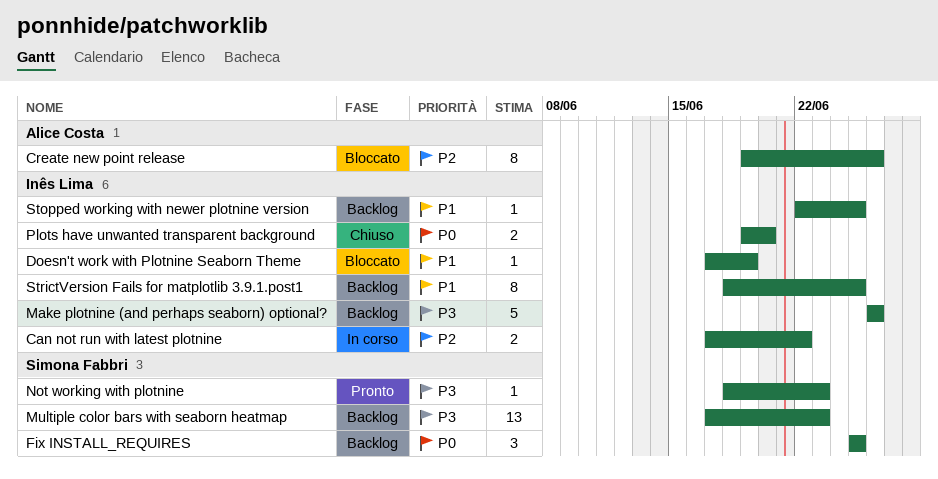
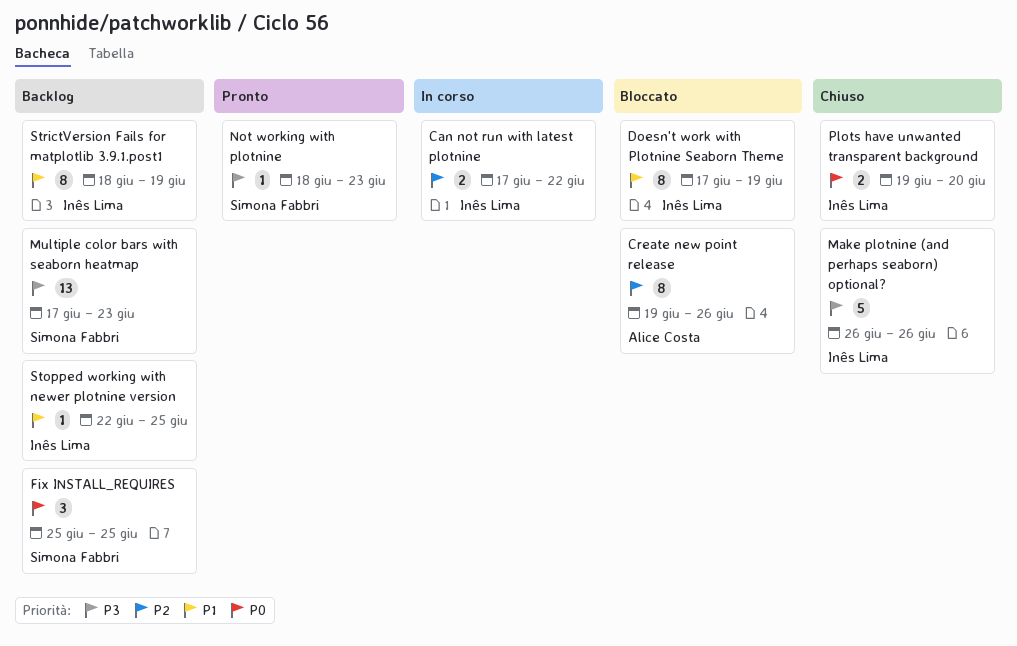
Doesn't work with Plotnine Seaborn Theme, estimate: 1 -> 8
Make plotnine (and perhaps seaborn) optional?, status: Backlog -> Chiuso
StrictVersion Fails for matplotlib 3.9.1.post1, due: Jun 25 -> Jun 19

